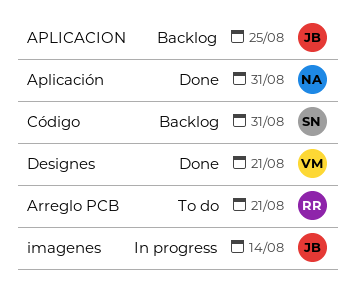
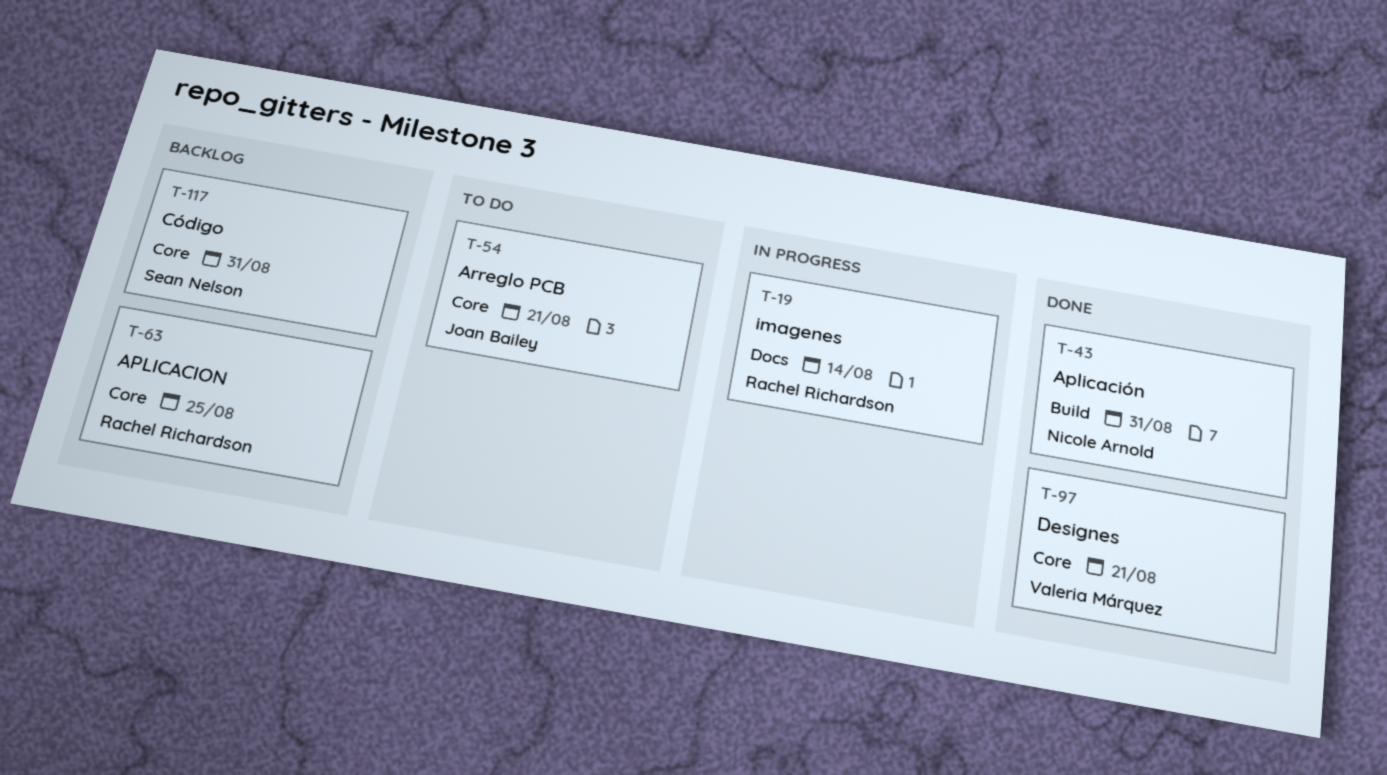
APLICACION, owner: Joan Bailey -> Rachel Richardson
Arreglo PCB, owner: Rachel Richardson -> Joan Bailey
imagenes, owner: Joan Bailey -> Rachel Richardson

